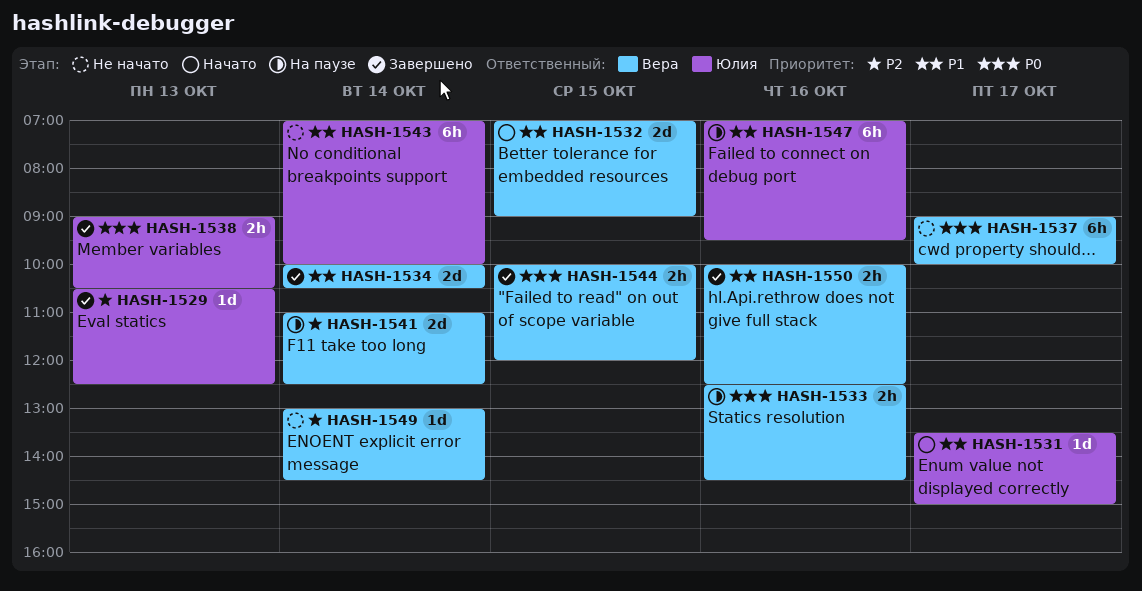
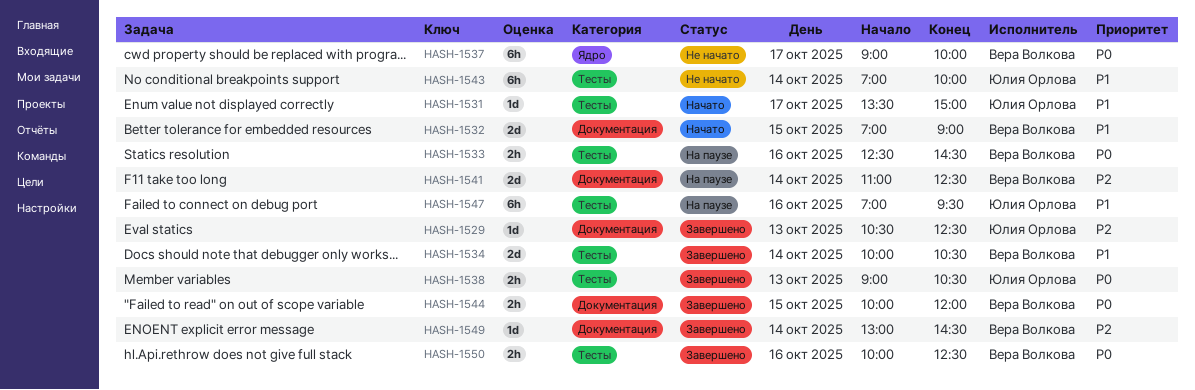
HASH-1549, status: Не начато -> Завершено
HASH-1550, priority: P1 -> P0

